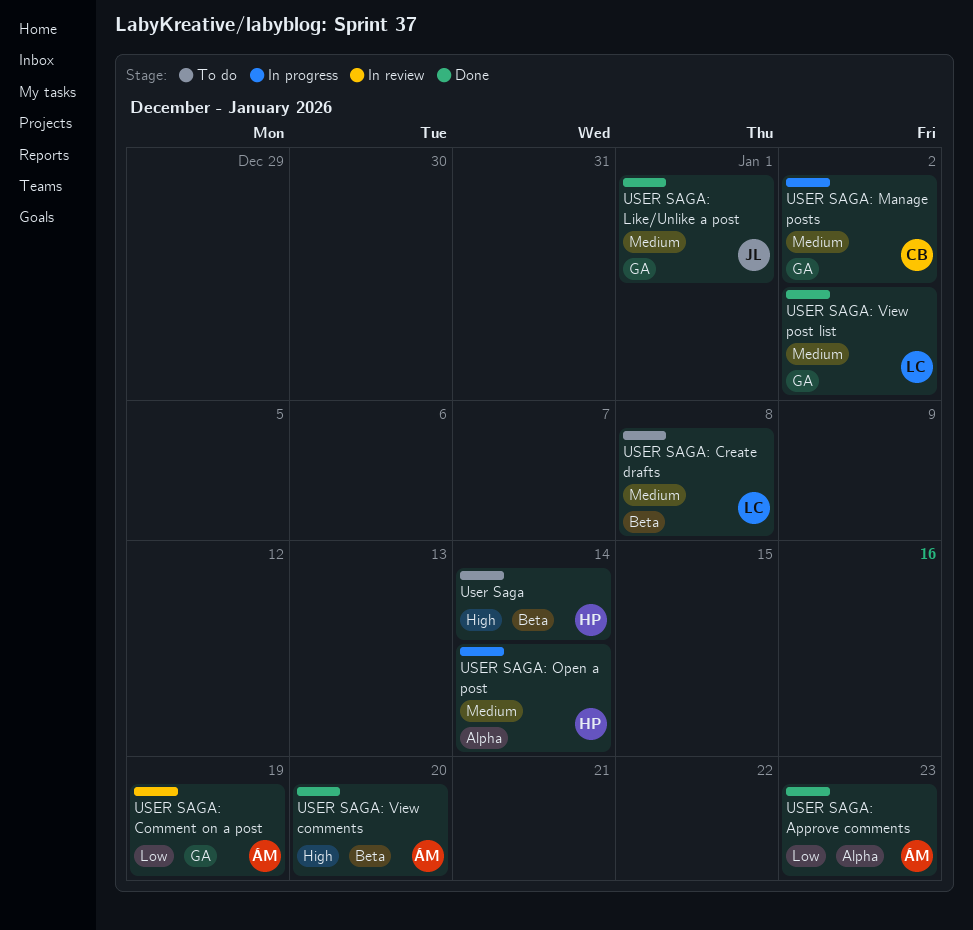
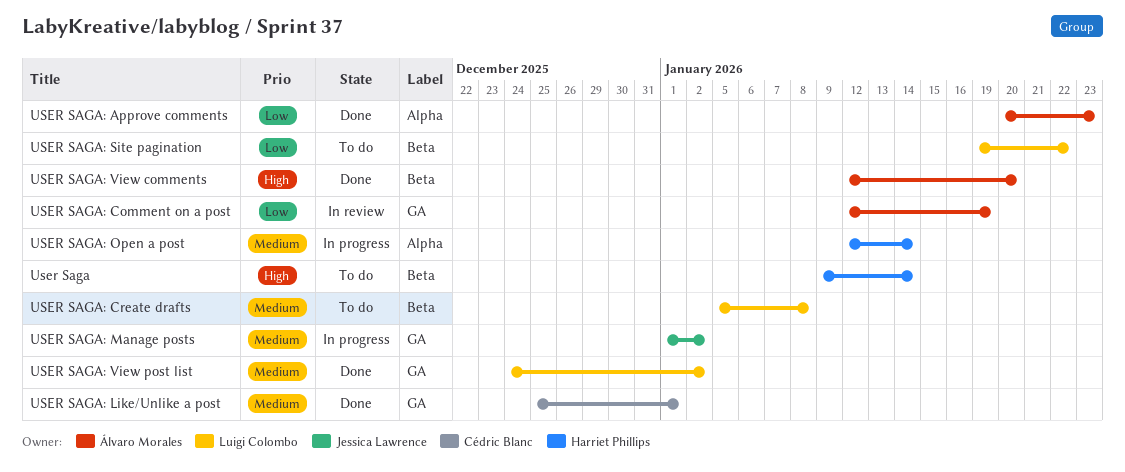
USER SAGA: Like/Unlike a post, owner: Jessica Lawrence -> Cédric Blanc
USER SAGA: Manage posts, owner: Cédric Blanc -> Jessica Lawrence
USER SAGA: Site pagination: none -> present

